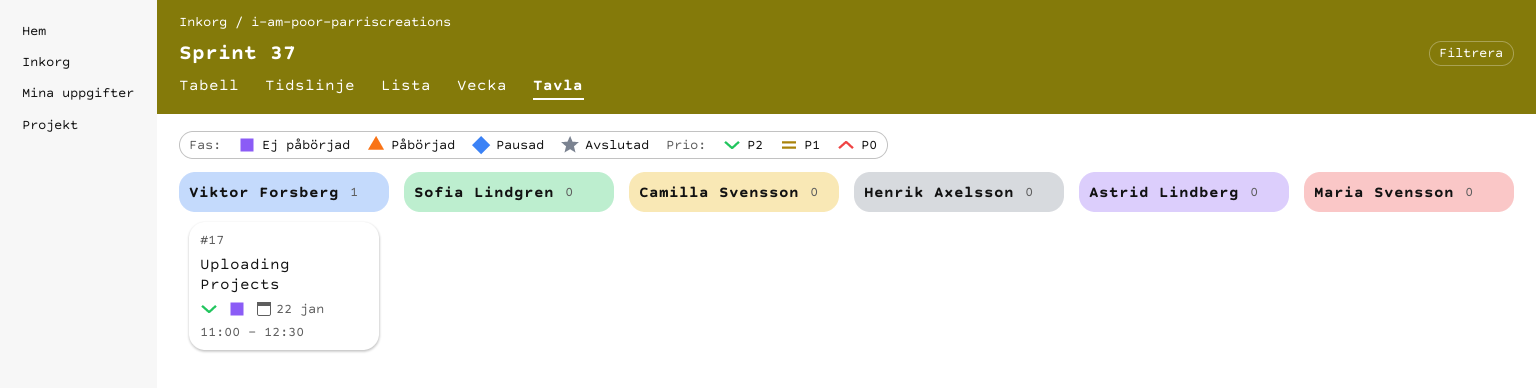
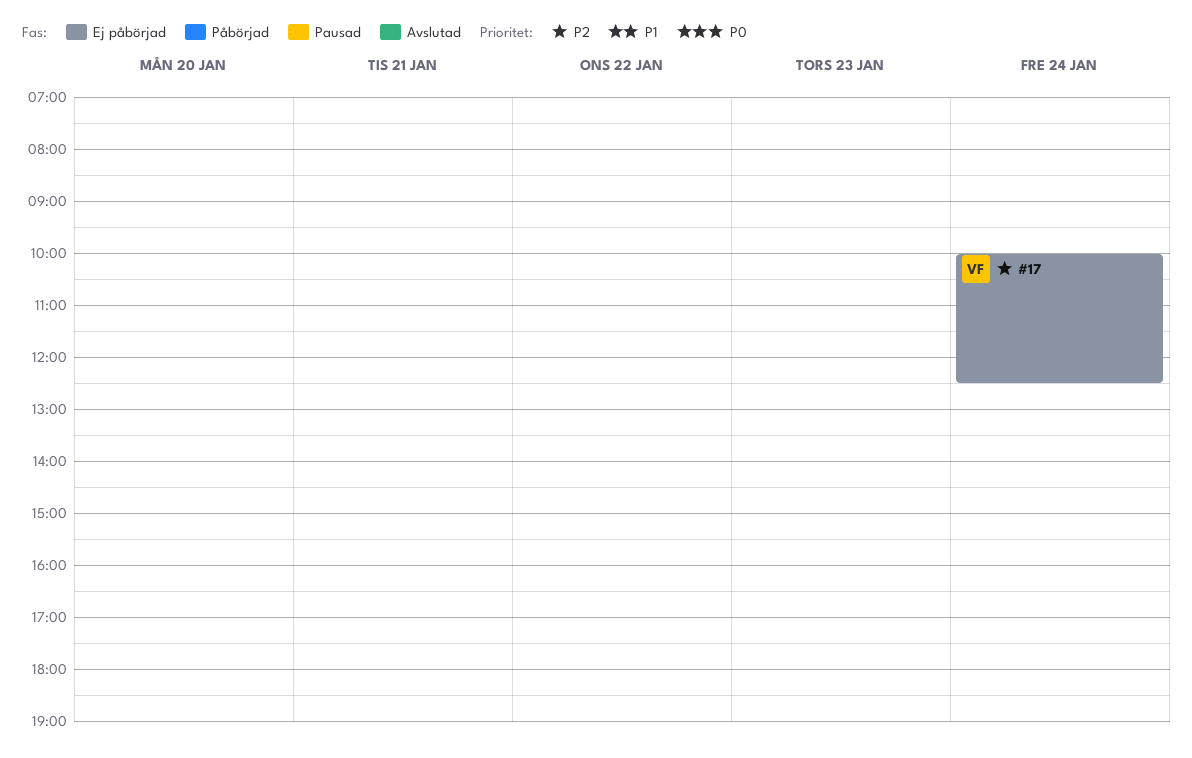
#17, day: Jan 22 -> Jan 24
#17, begins: 11:00 -> 10:00

